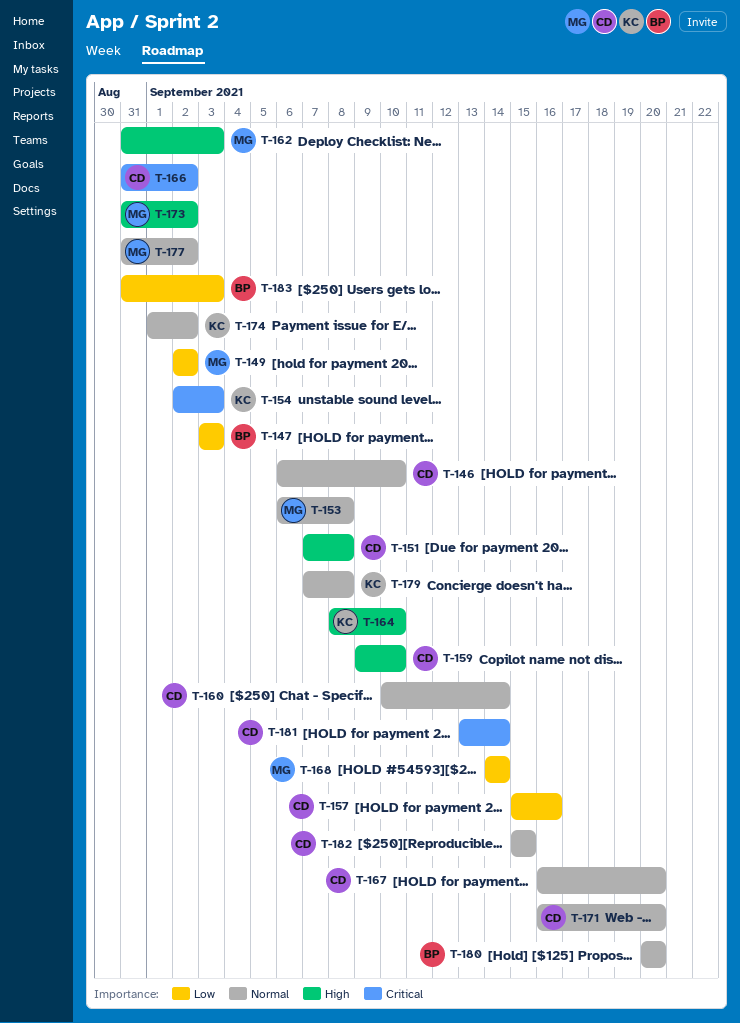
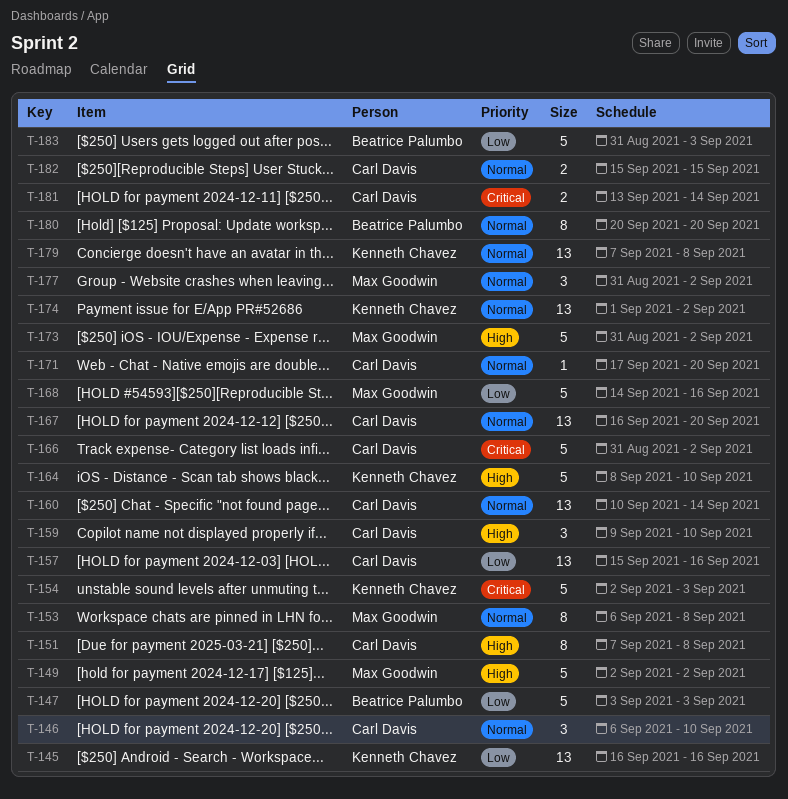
T-145: none -> present
T-149, priority: Low -> High
T-162: present -> none
T-168, due: Sep 14 -> Sep 16
T-171, start: Sep 16 -> Sep 17

